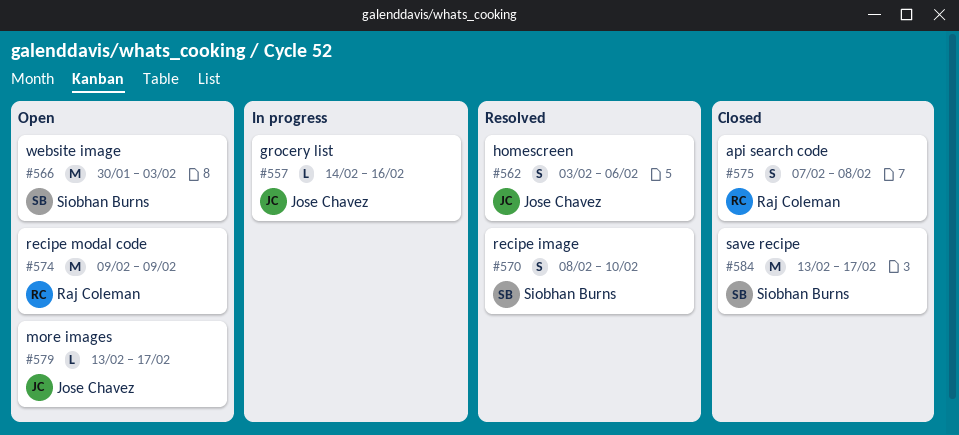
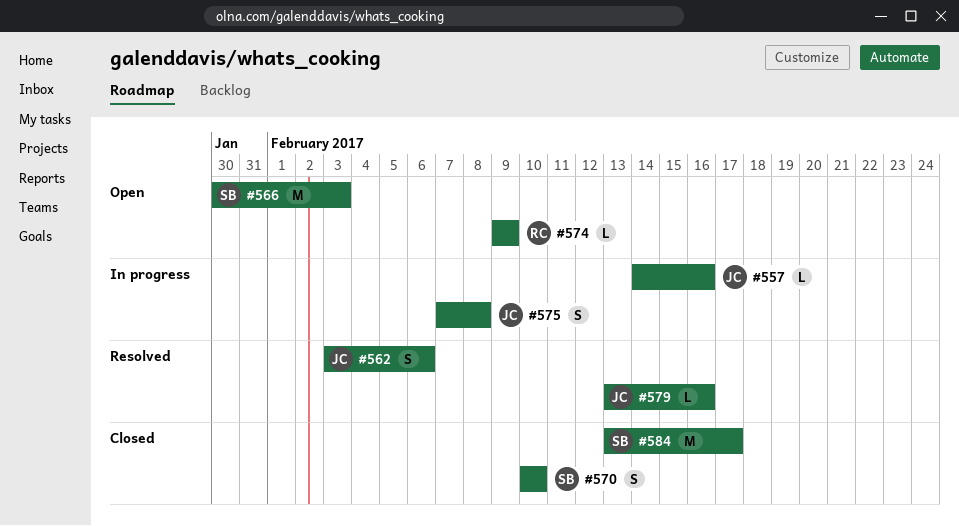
#570, status: Resolved -> Closed
#570, start: Feb 8 -> Feb 10
#574, estimate: M -> L
#575, status: Closed -> In progress
#575, owner: Raj Coleman -> Jose Chavez
#579, status: Open -> Resolved
#579, due: Feb 17 -> Feb 16

